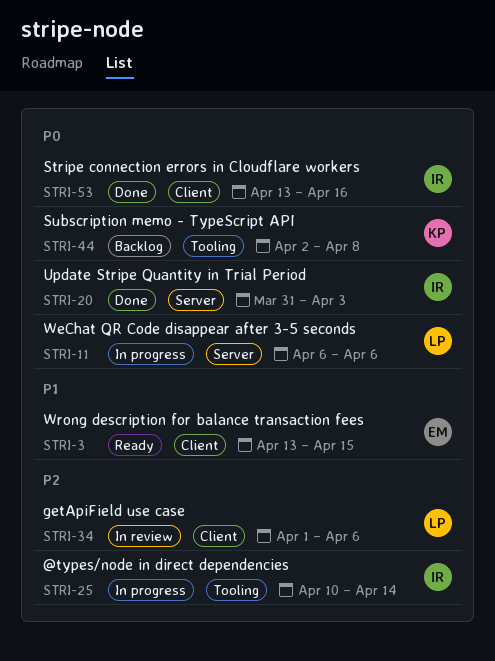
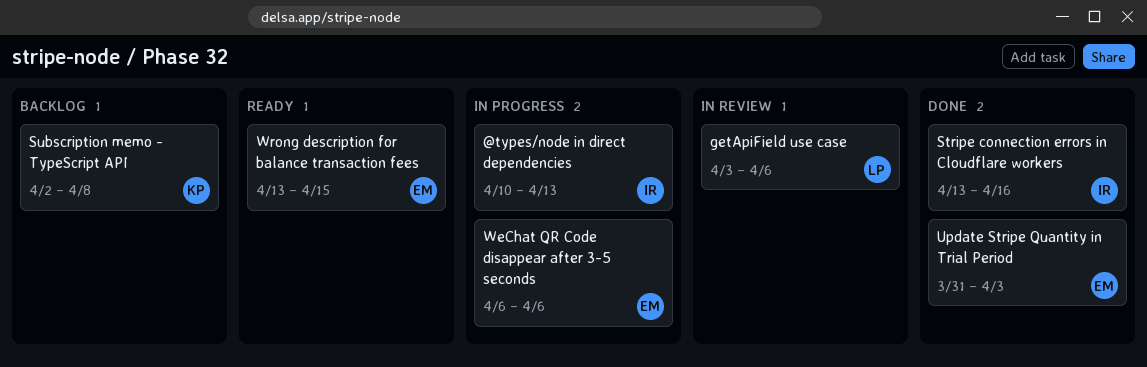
@types/node in direct dependencies, due: Apr 14 -> Apr 13
getApiField use case, start: Apr 1 -> Apr 3
Update Stripe Quantity in Trial Period, owner: IR -> EM
WeChat QR Code disappear after 3-5 seconds, owner: LP -> EM

